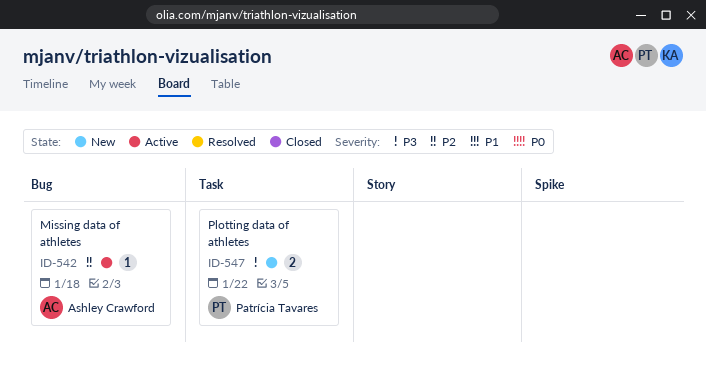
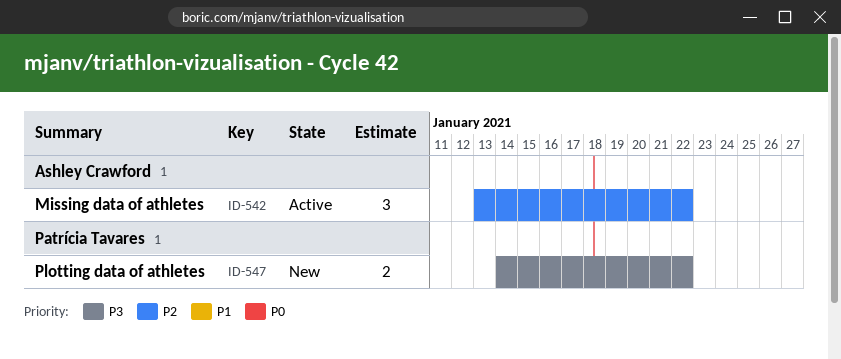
ID-542, estimate: 1 -> 3
ID-542, due: Jan 18 -> Jan 22

